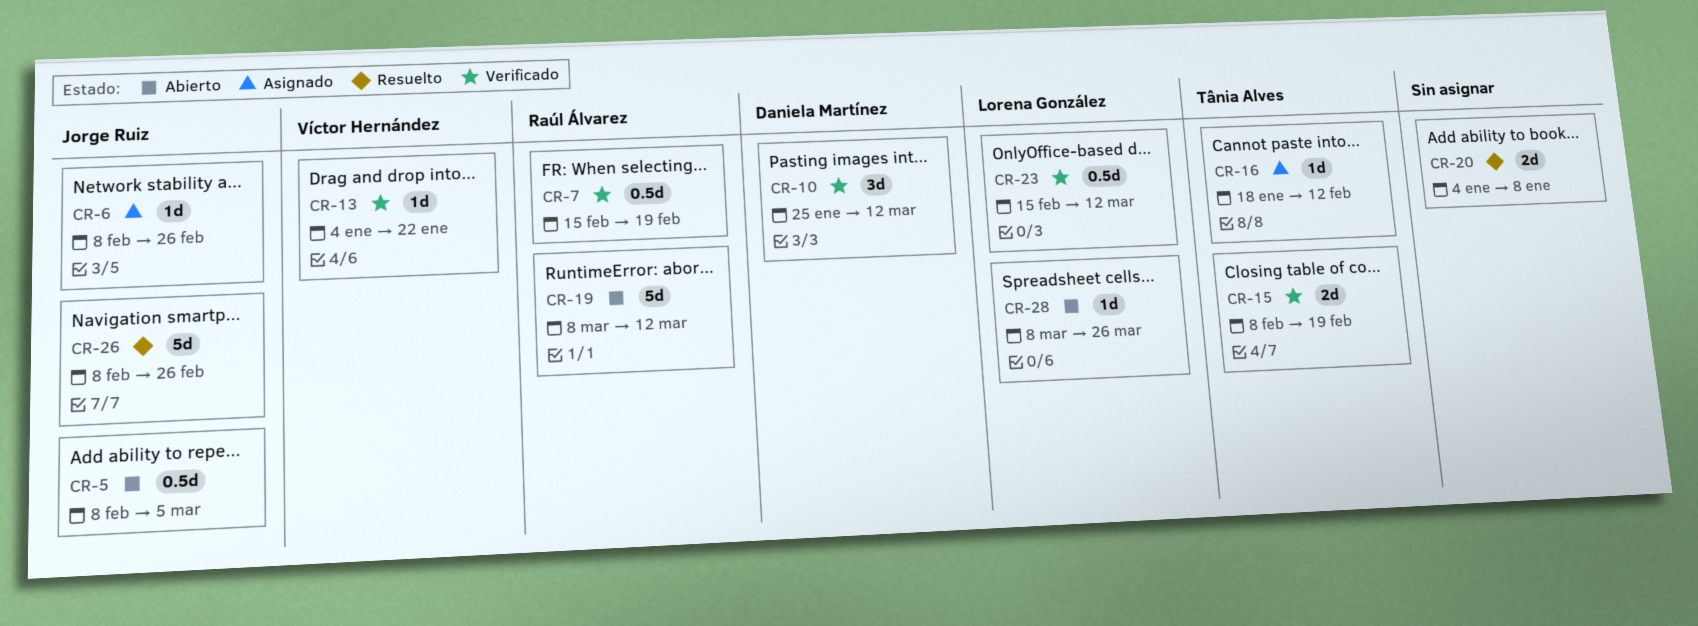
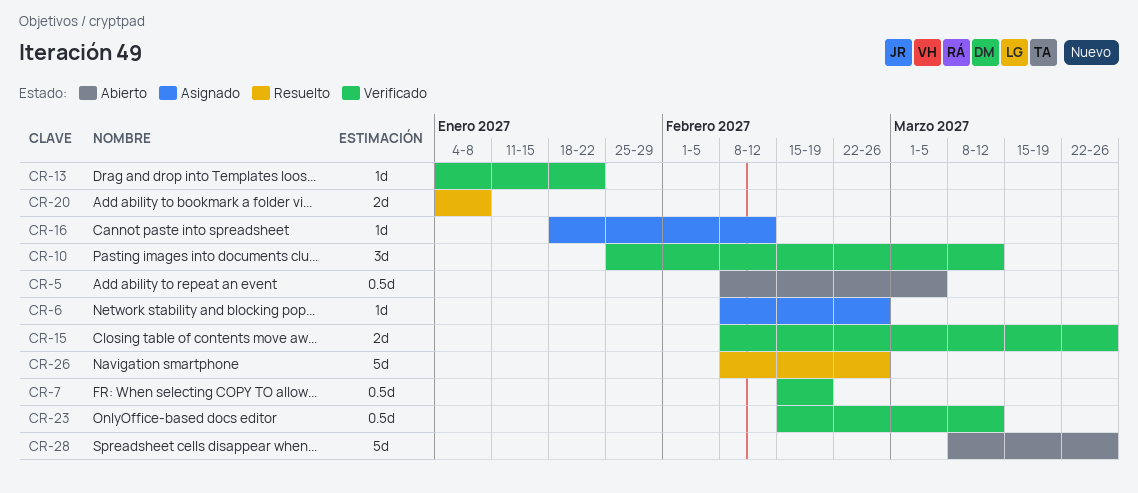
CR-15, due: Feb 19 -> Mar 26
CR-19: present -> none
CR-28, estimate: 1d -> 5d

